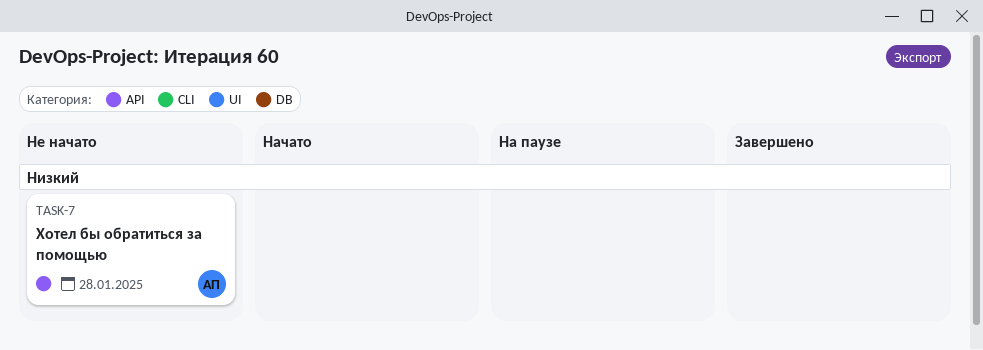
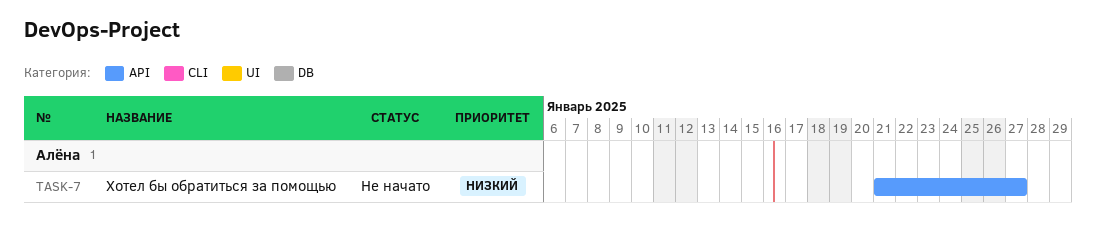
TASK-7, due: Jan 28 -> Jan 27

